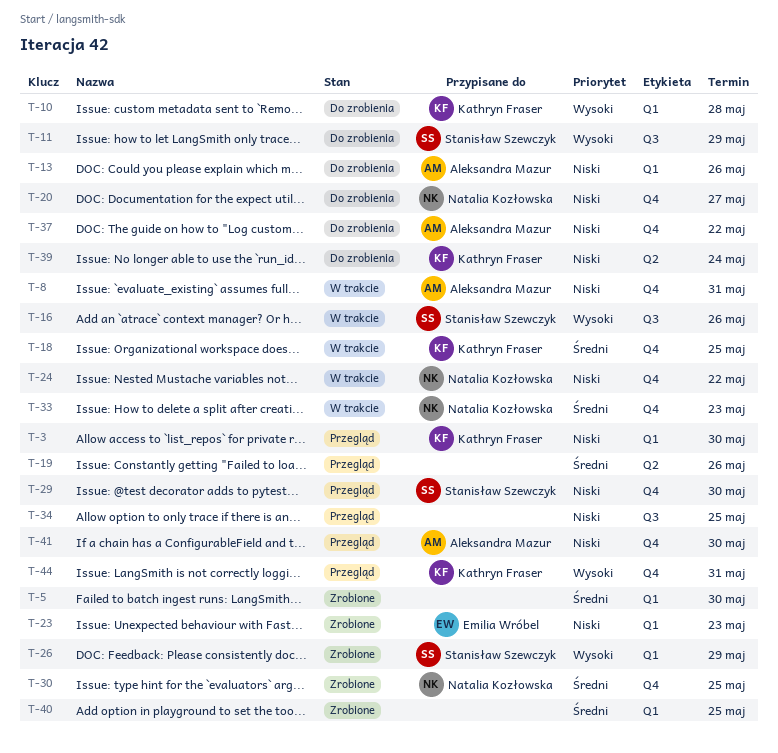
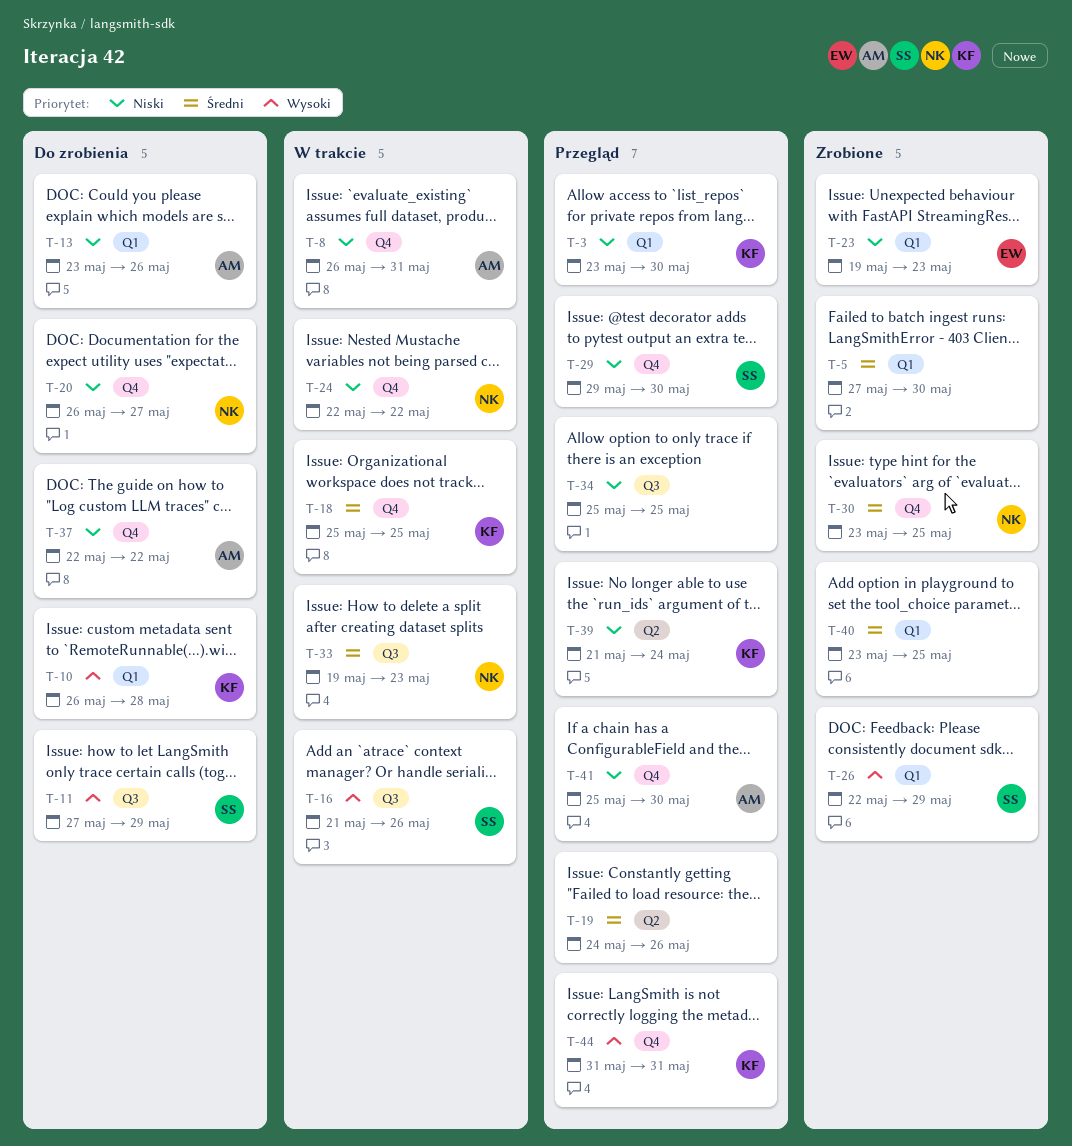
T-33, label: Q4 -> Q3
T-39, status: Do zrobienia -> Przegląd

